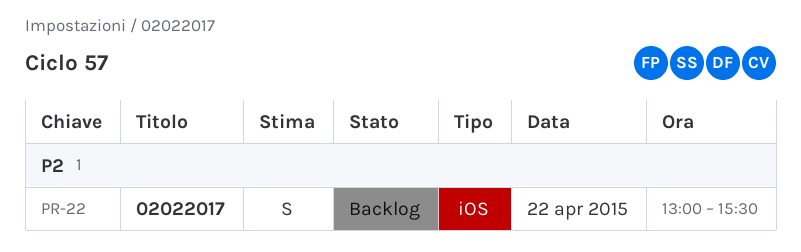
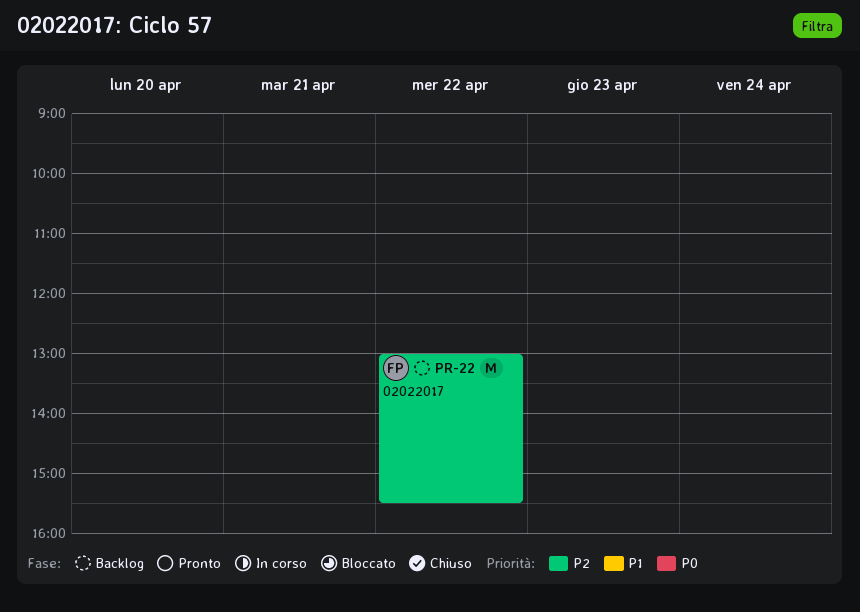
PR-22, estimate: S -> M

